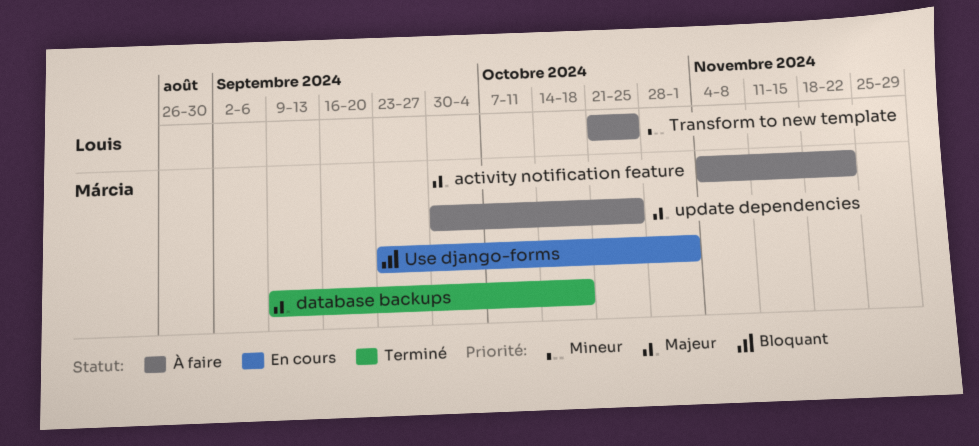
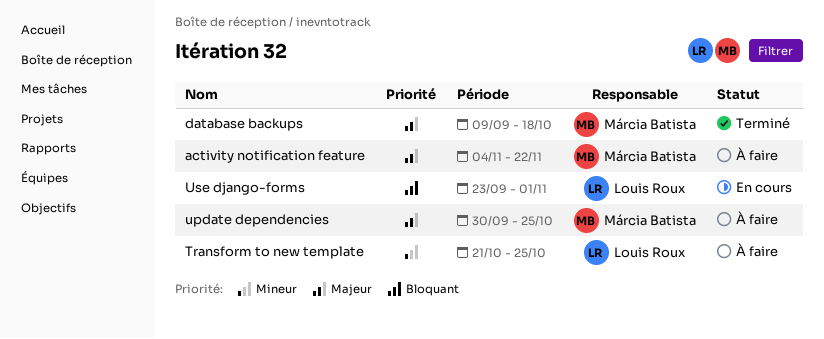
Use django-forms, owner: Márcia Batista -> Louis Roux

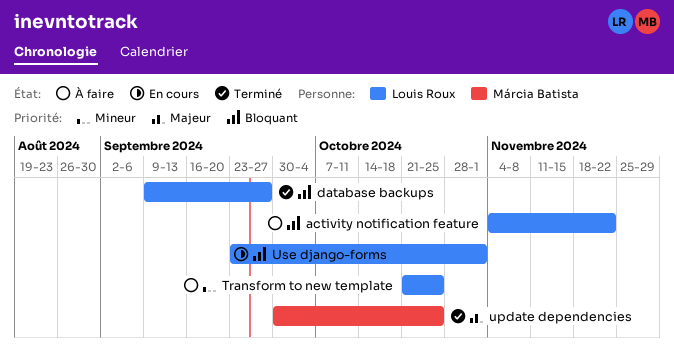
activity notification feature, owner: Márcia Batista -> Louis Roux
activity notification feature, priority: Majeur -> Bloquant
database backups, owner: Márcia Batista -> Louis Roux
database backups, priority: Majeur -> Bloquant
database backups, due: Oct 18 -> Sep 27
update dependencies, status: À faire -> Terminé

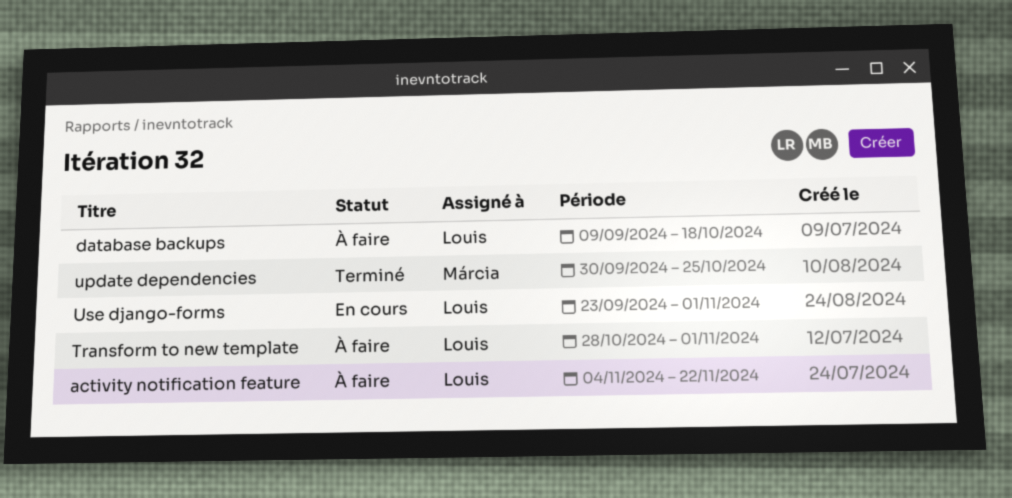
database backups, status: Terminé -> À faire
database backups, due: Sep 27 -> Oct 18
Transform to new template, start: Oct 21 -> Oct 28
Transform to new template, due: Oct 25 -> Nov 1

